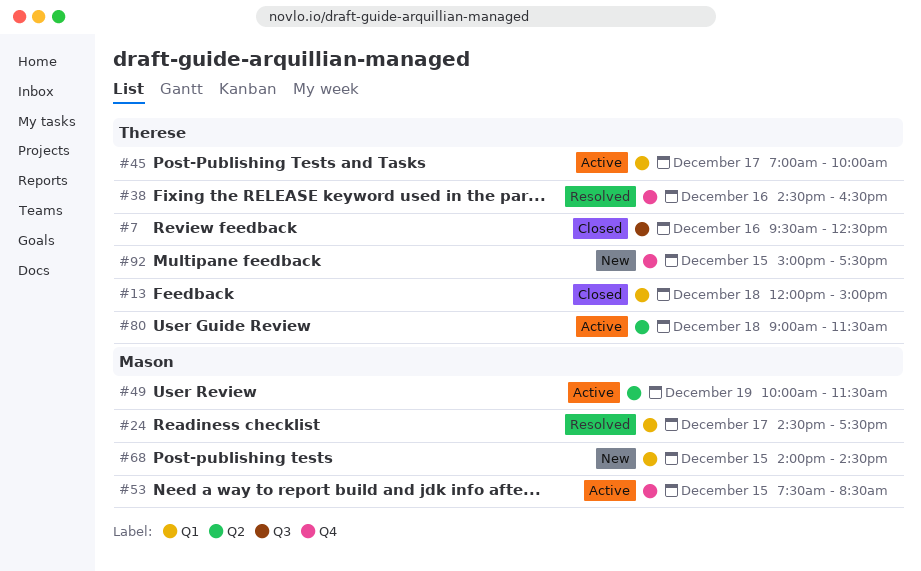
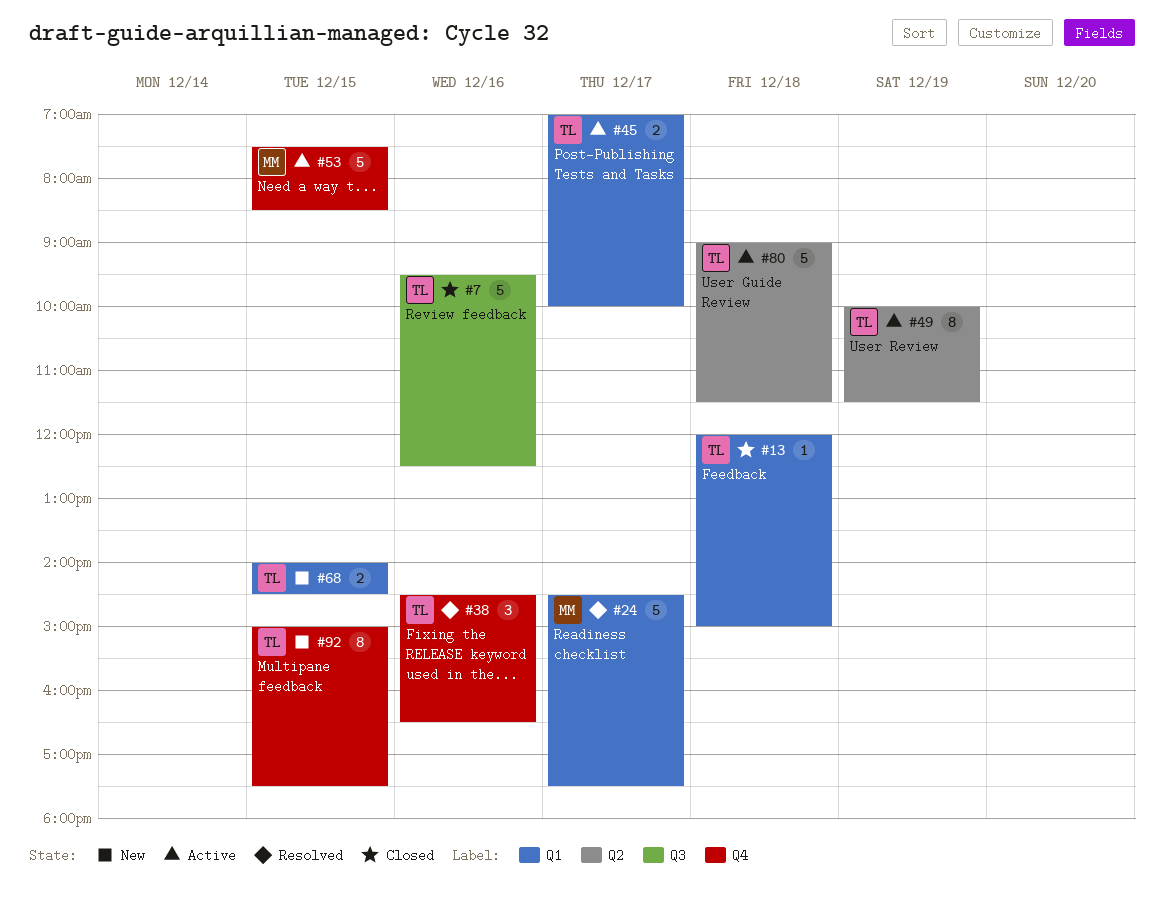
#49, owner: Mason -> Therese
#68, owner: Mason -> Therese

